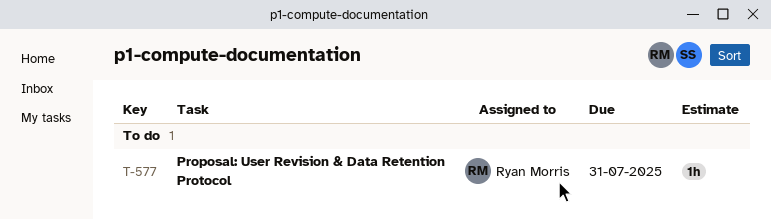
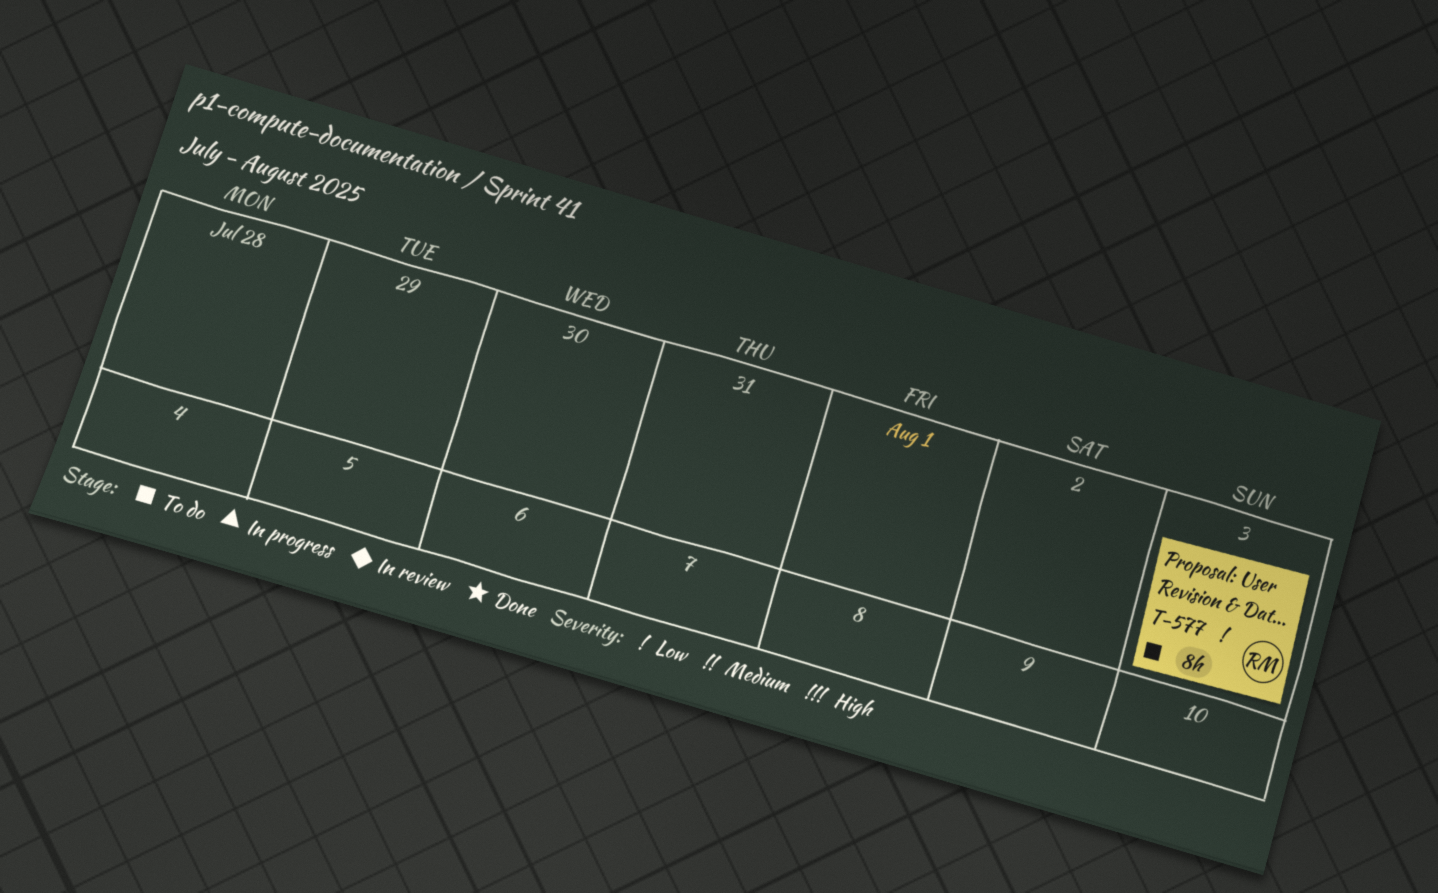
T-577, estimate: 1h -> 8h
T-577, due: Jul 31 -> Aug 3

